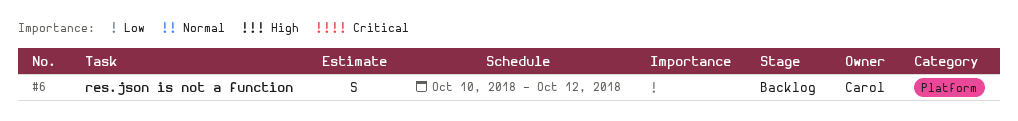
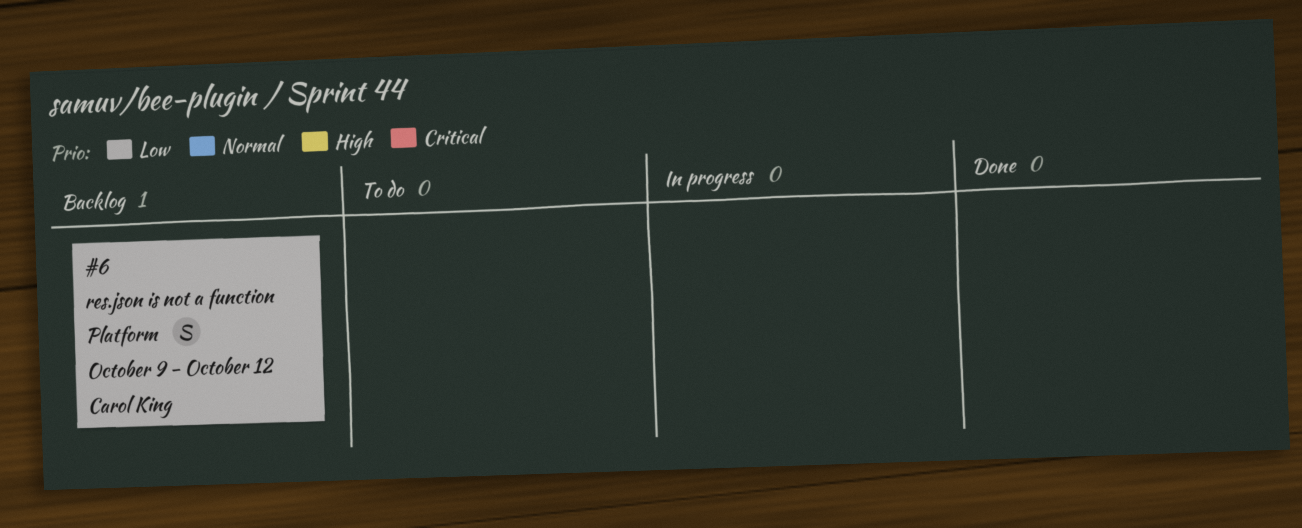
#6, start: Oct 10 -> Oct 9

